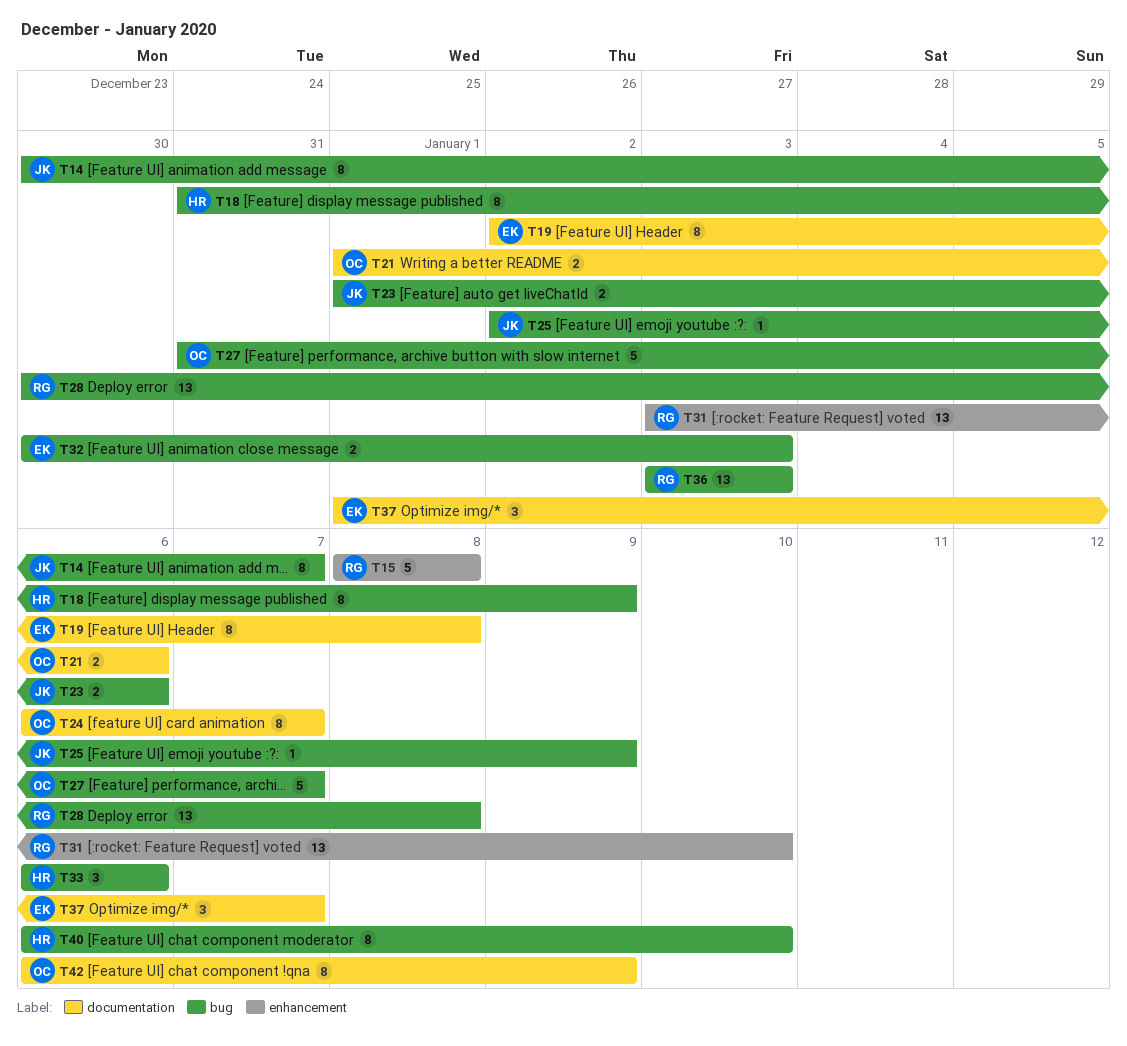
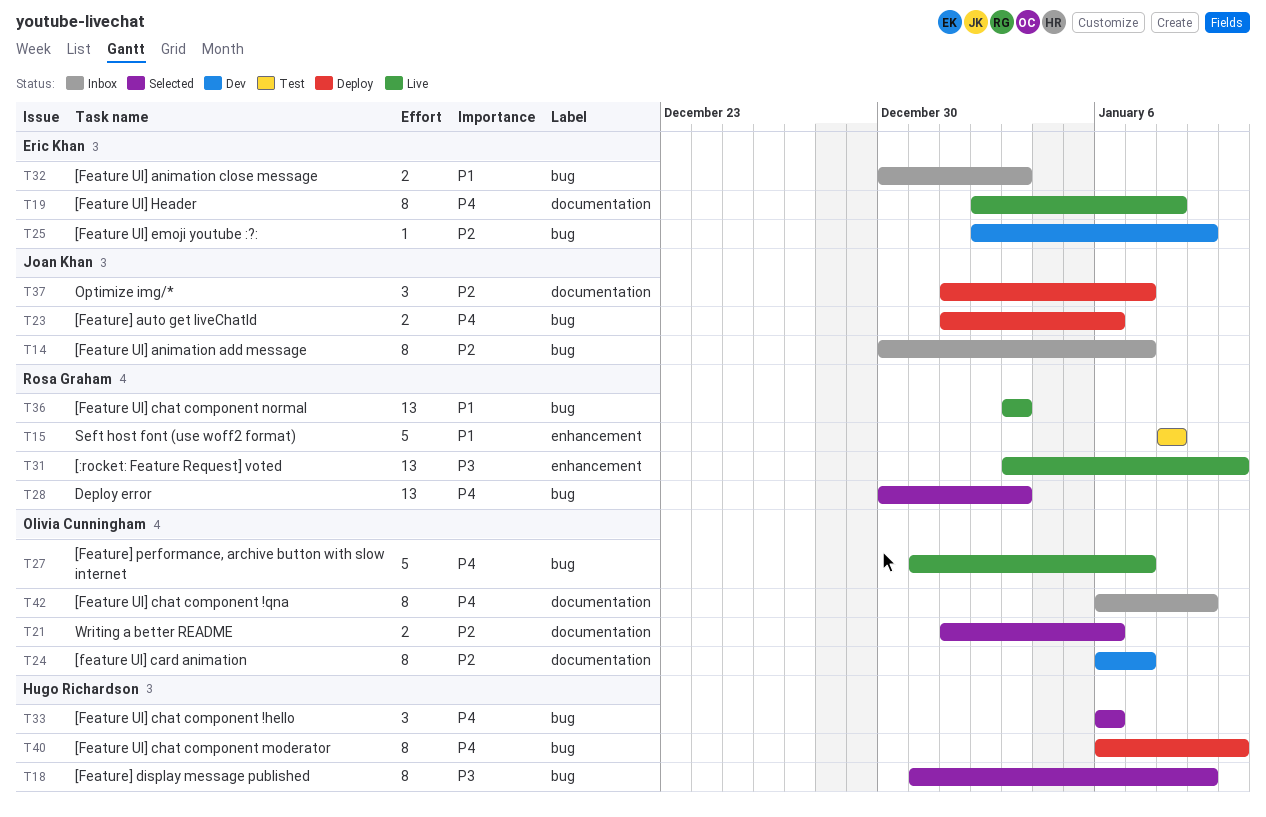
T25, owner: Joan Khan -> Eric Khan
T28, due: Jan 8 -> Jan 3
T37, owner: Eric Khan -> Joan Khan

